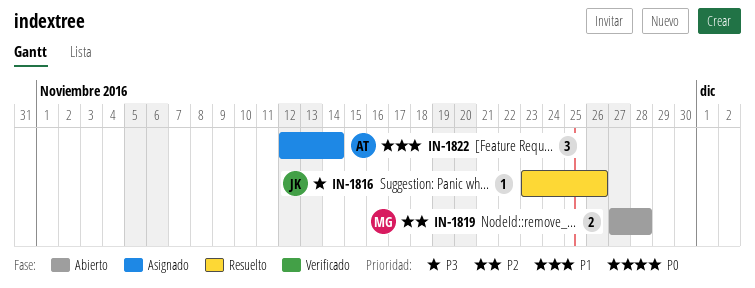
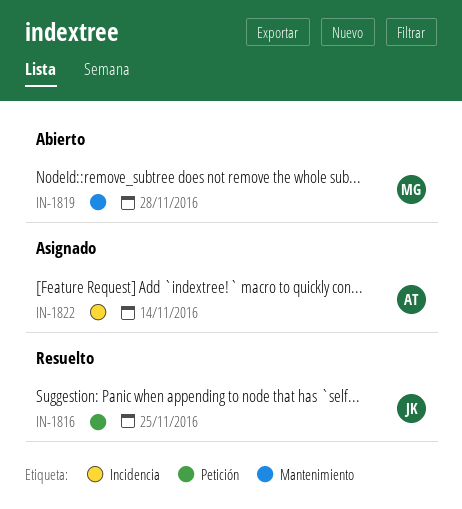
IN-1816, due: Nov 26 -> Nov 25

